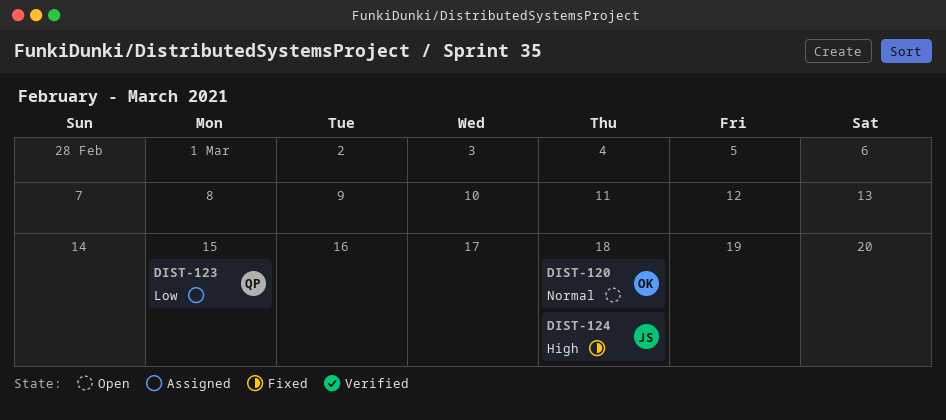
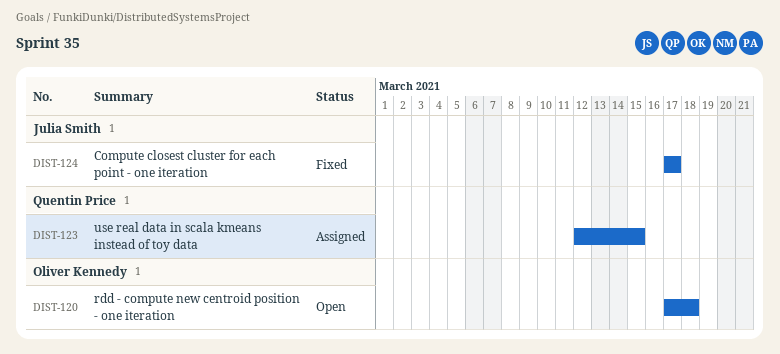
DIST-124, due: Mar 18 -> Mar 17

